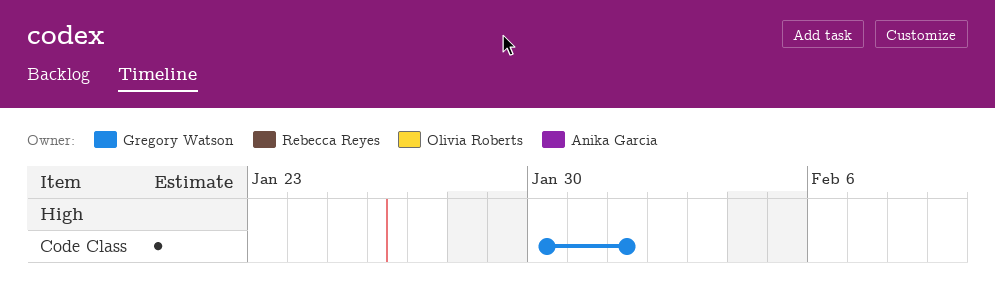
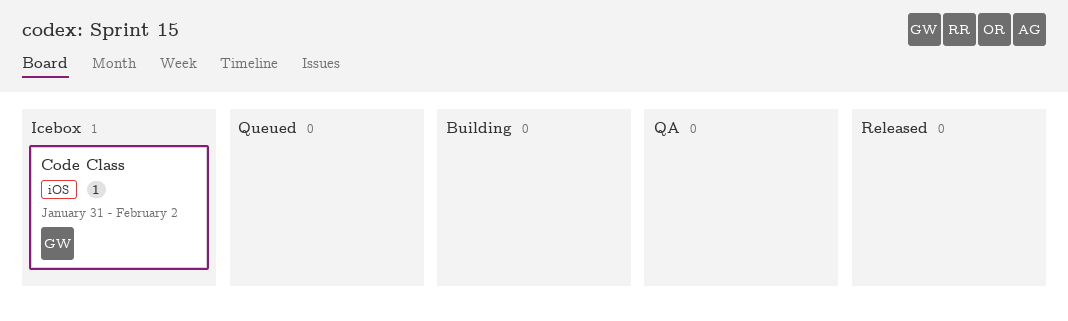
Code Class, start: Jan 30 -> Jan 31
Code Class, due: Feb 1 -> Feb 2

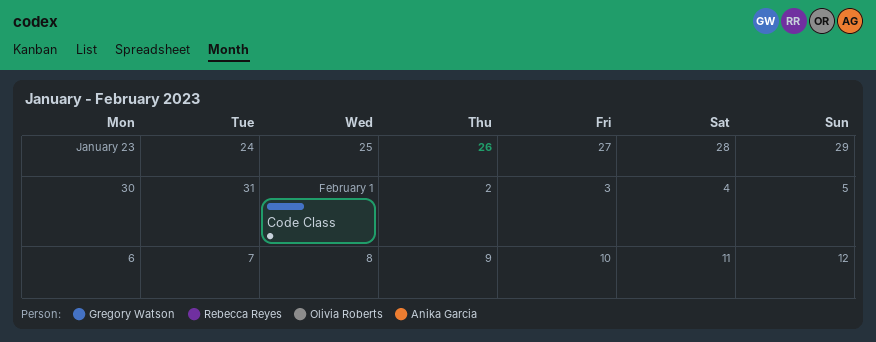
Code Class, due: Feb 2 -> Feb 1

